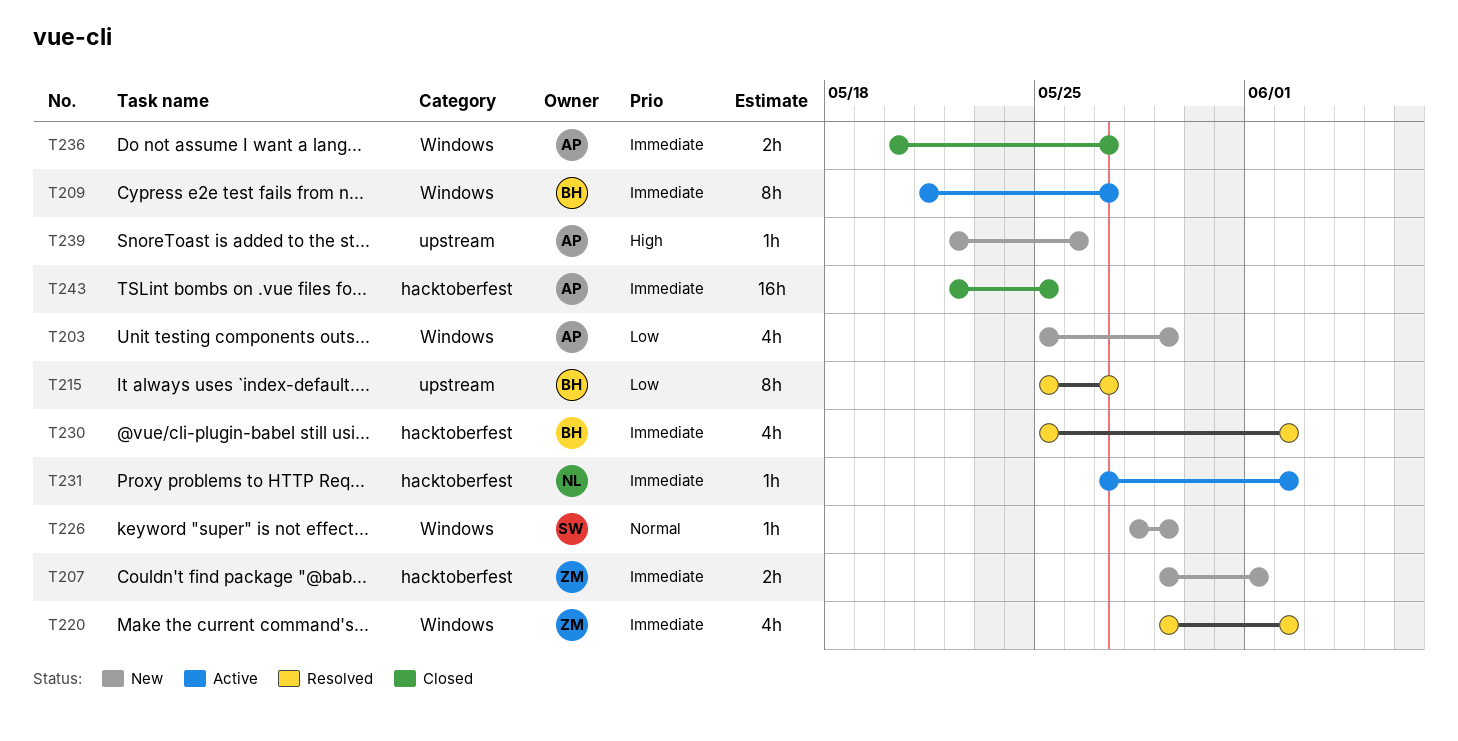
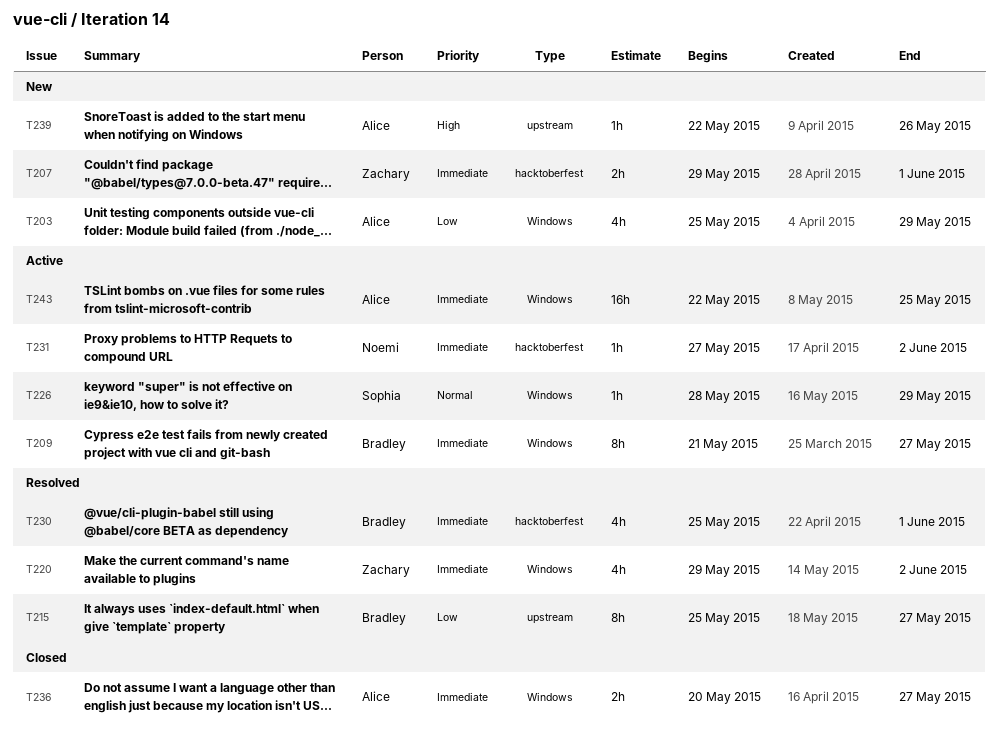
T226, status: New -> Active
T230, due: Jun 2 -> Jun 1
T243, status: Closed -> Active
T243, label: hacktoberfest -> Windows

